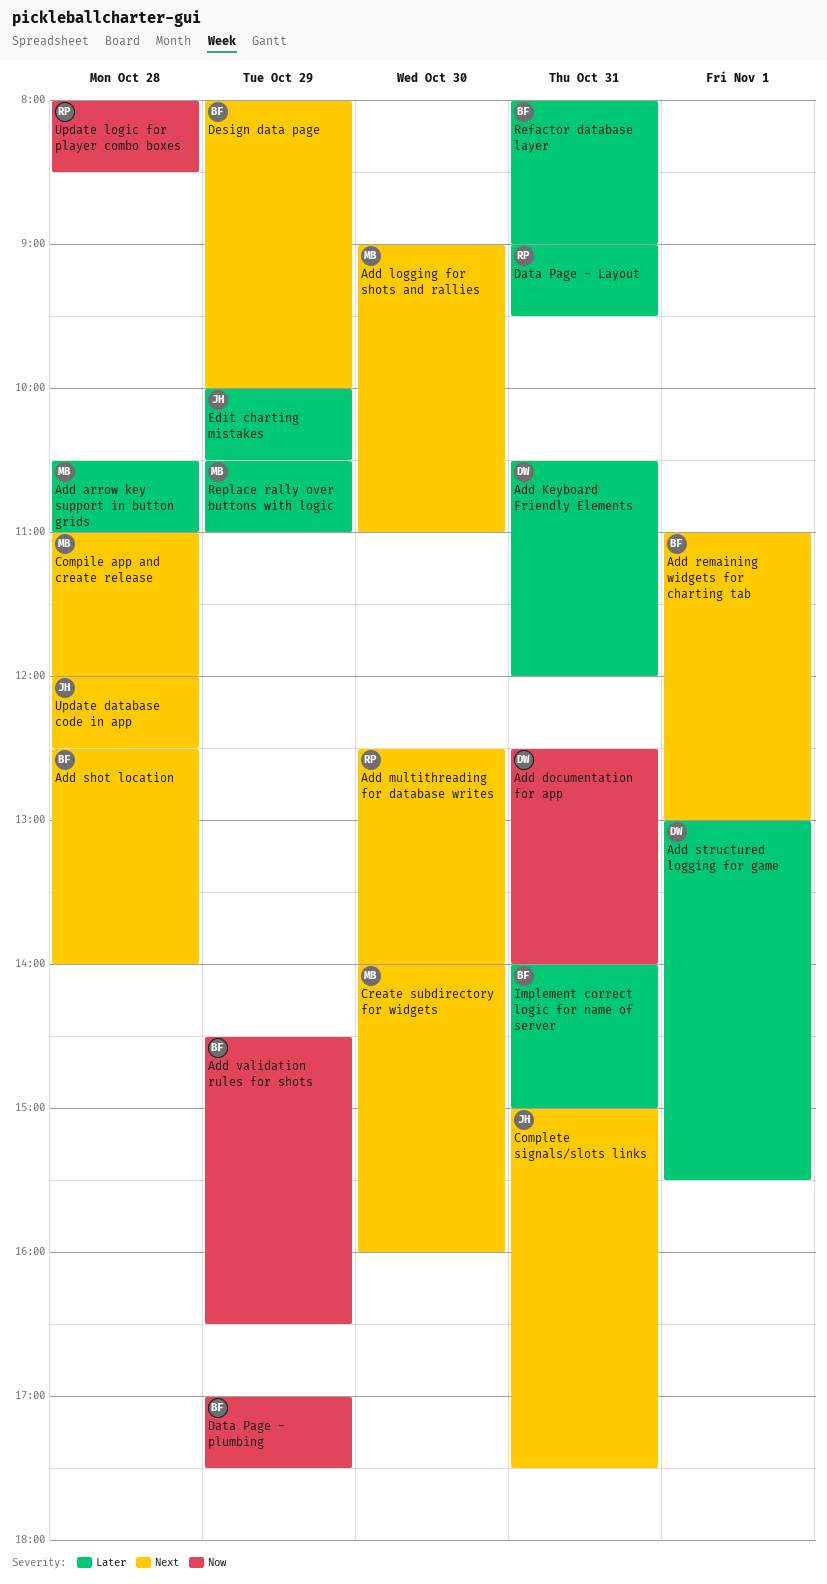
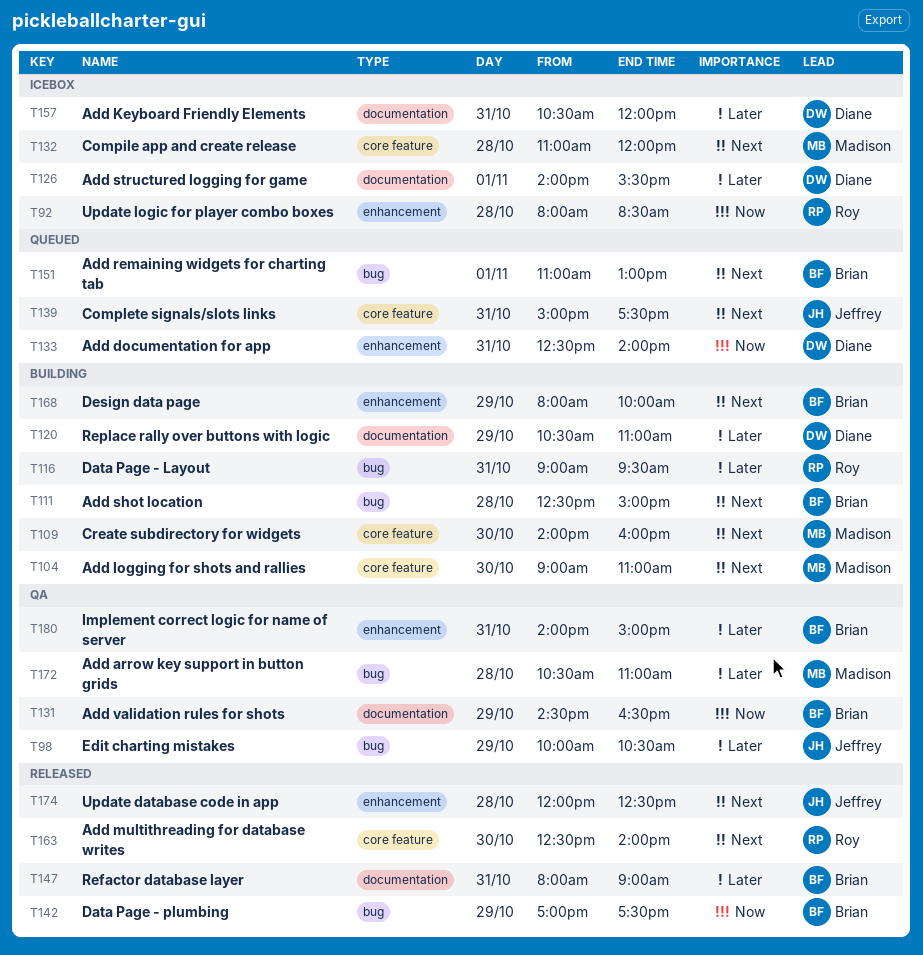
Add shot location, ends: 14:00 -> 15:00
Add structured logging for game, begins: 13:00 -> 14:00
Replace rally over buttons with logic, owner: Madison -> Diane

